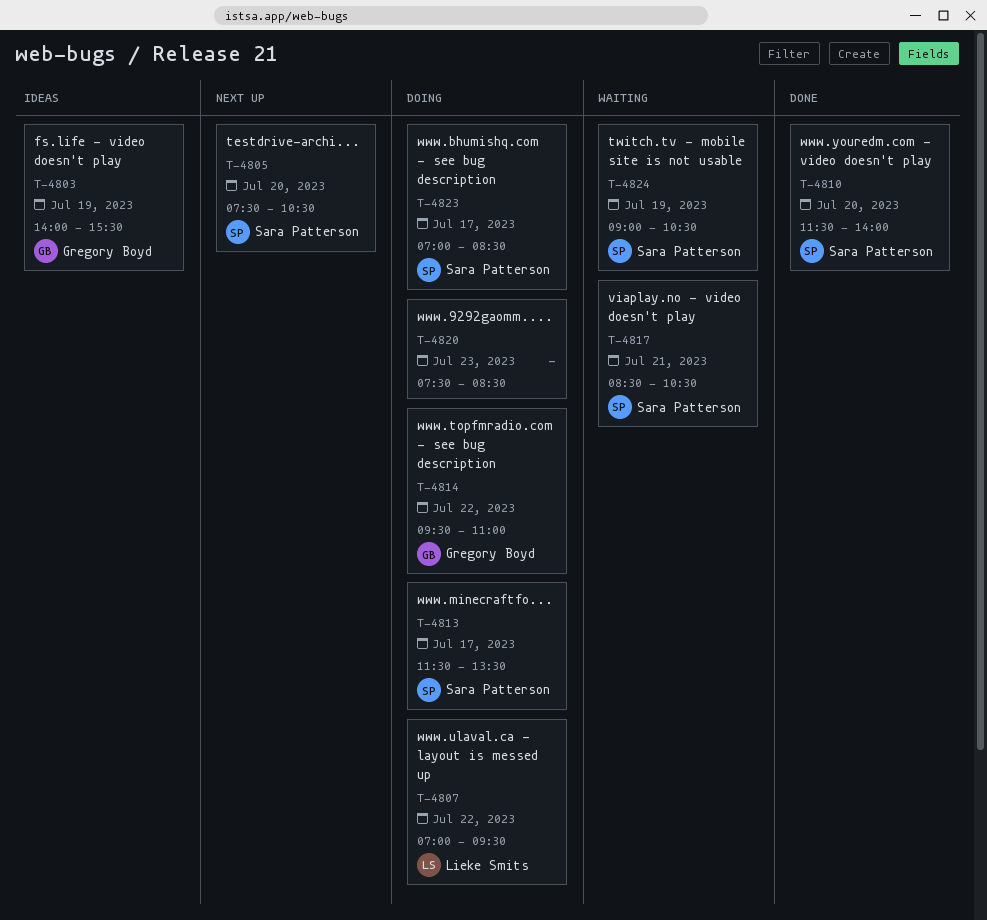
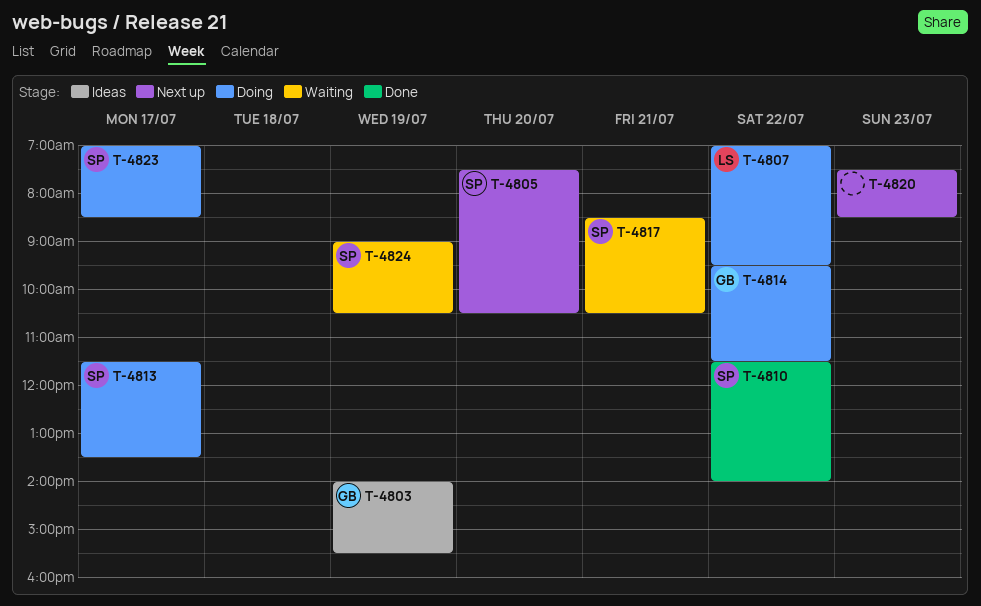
T-4810, day: Jul 20 -> Jul 22
T-4814, ends: 11:00 -> 11:30
T-4820, status: Doing -> Next up

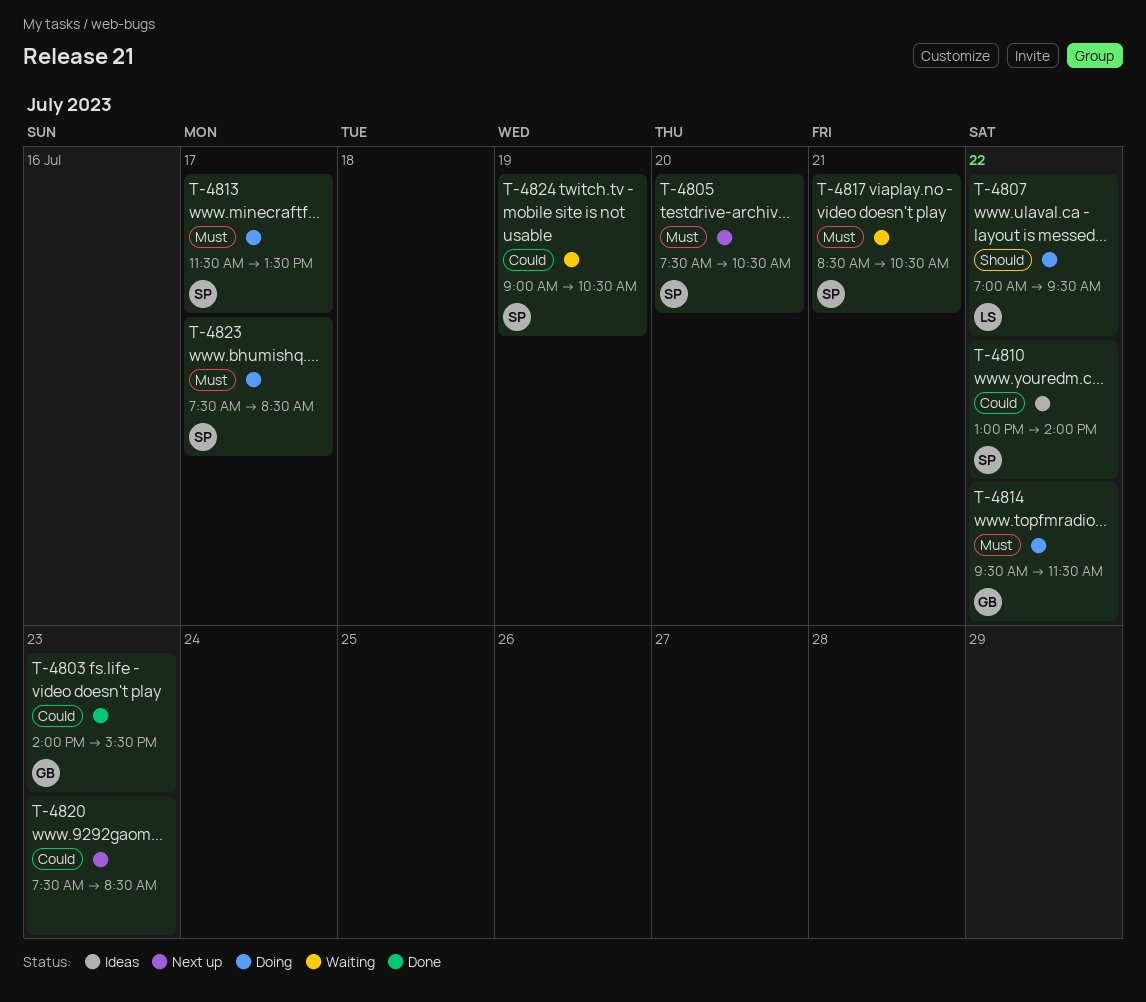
T-4803, status: Ideas -> Done
T-4803, day: Jul 19 -> Jul 23
T-4810, status: Done -> Ideas
T-4810, begins: 11:30 -> 13:00
T-4823, begins: 07:00 -> 07:30

